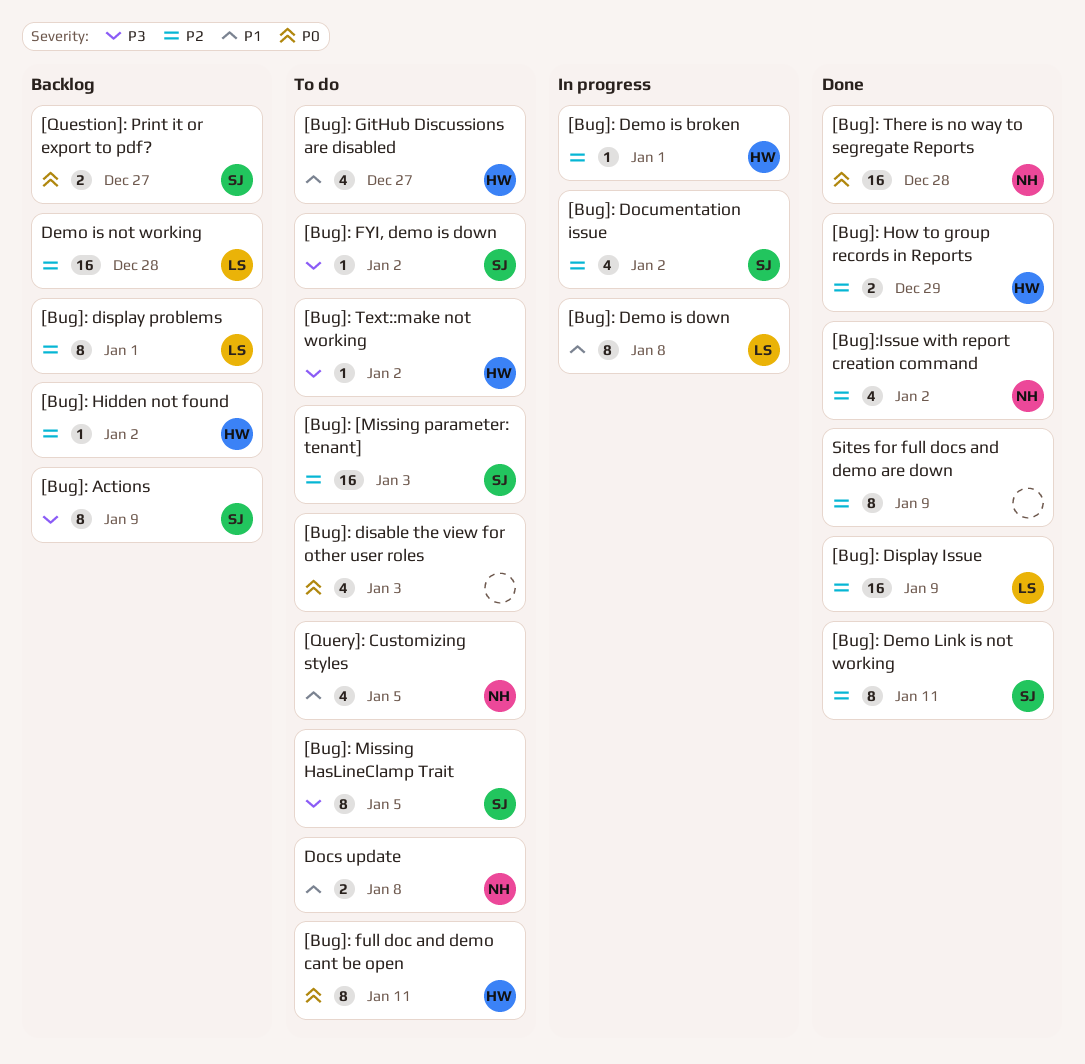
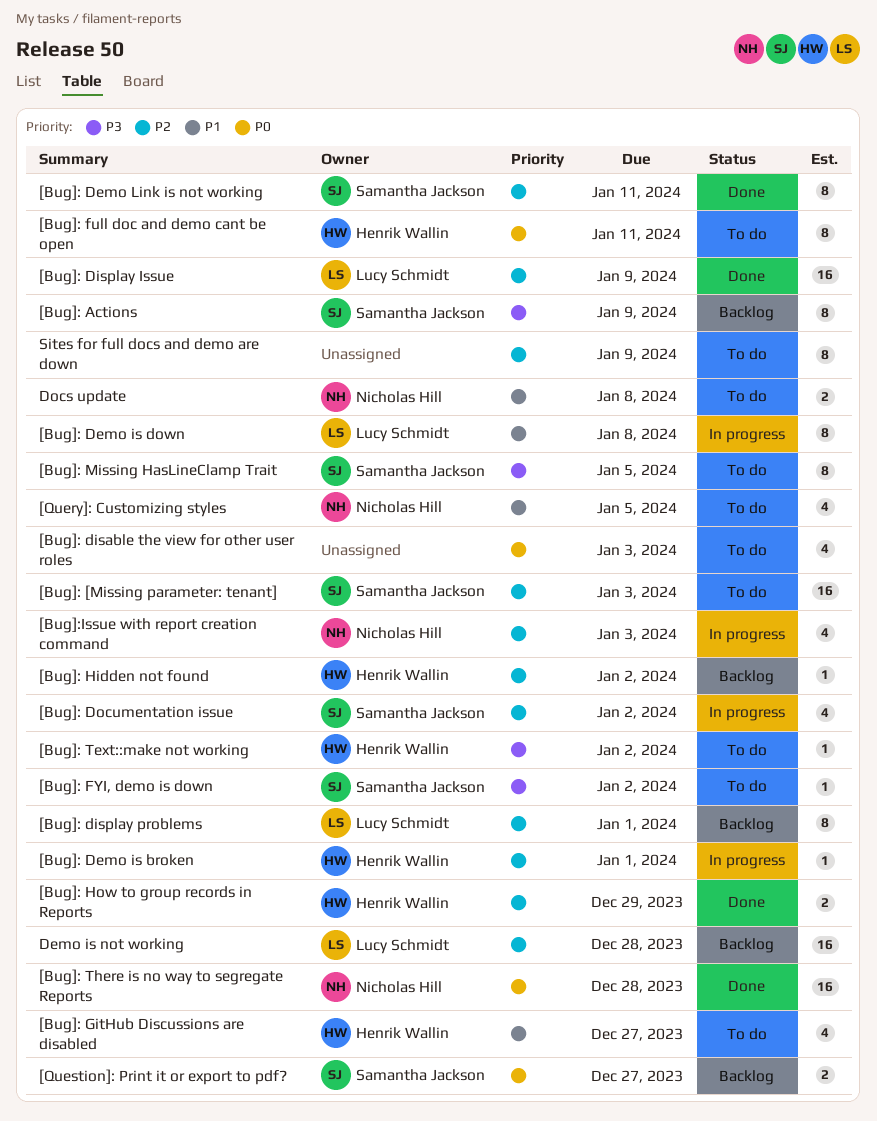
[Bug]:Issue with report creation command, status: Done -> In progress
[Bug]:Issue with report creation command, due: Jan 2 -> Jan 3
Sites for full docs and demo are down, status: Done -> To do

